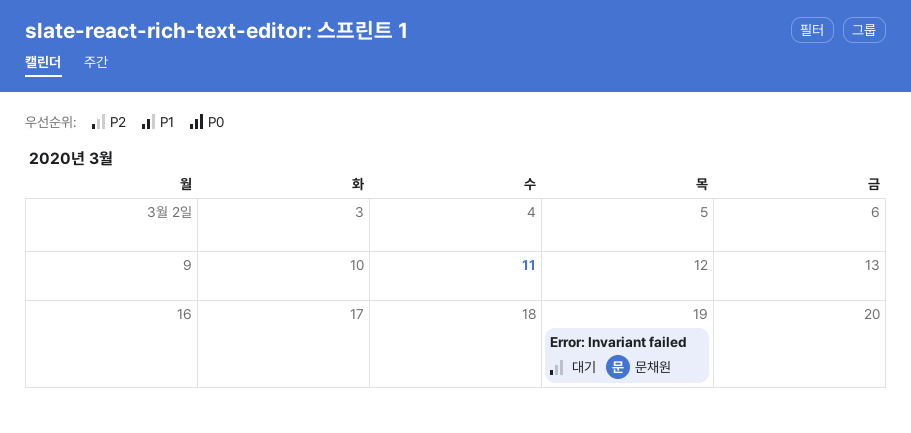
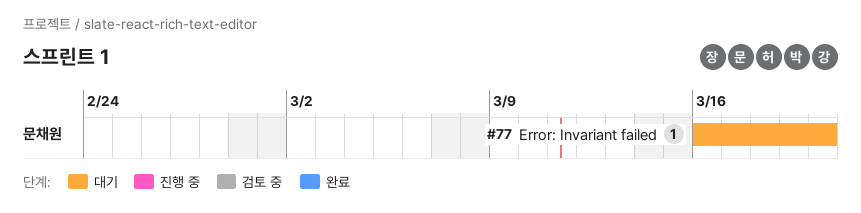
Error: Invariant failed, due: Mar 19 -> Mar 20

